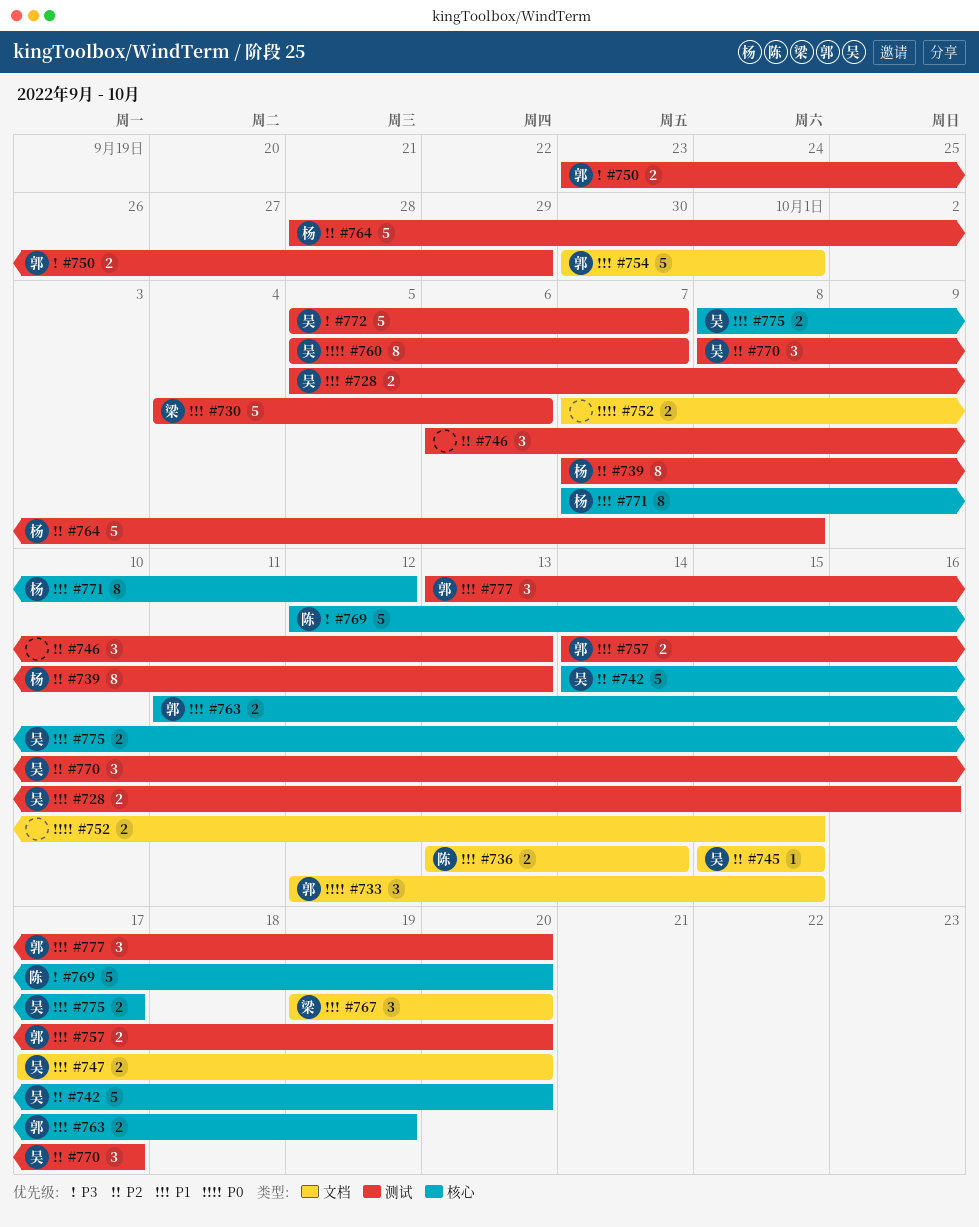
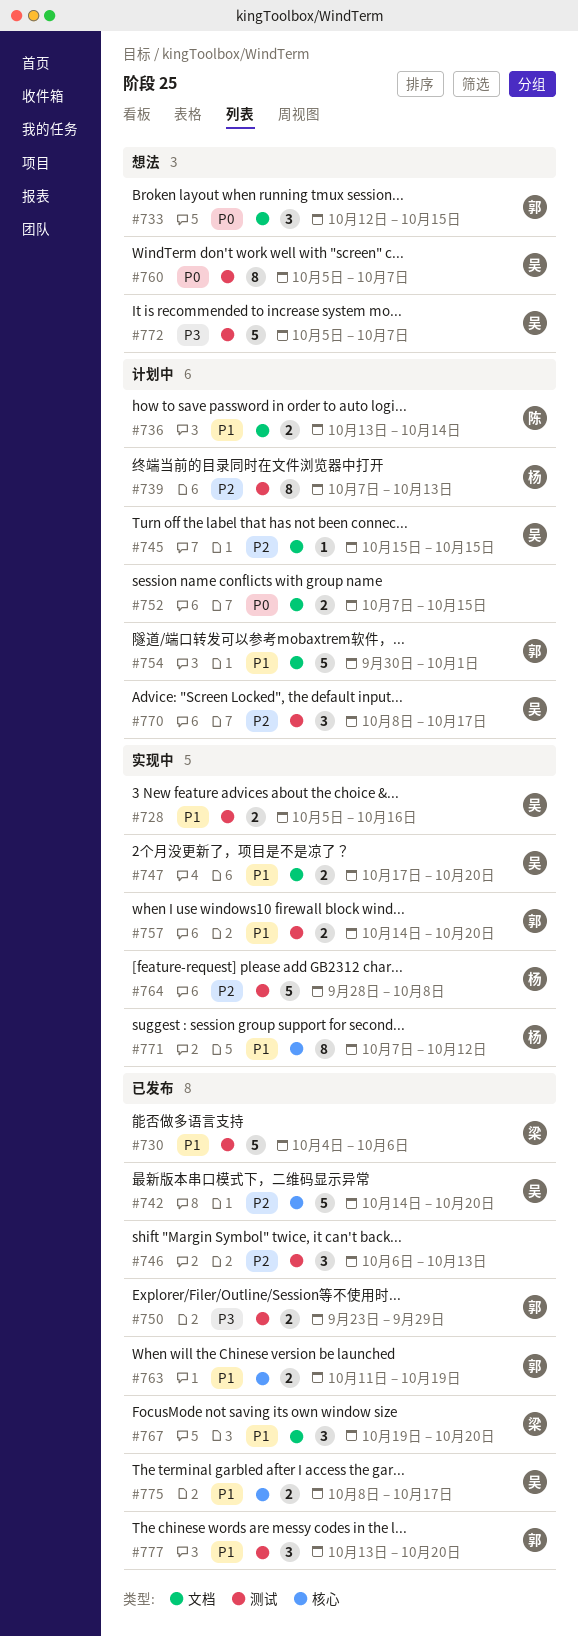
#769: present -> none

